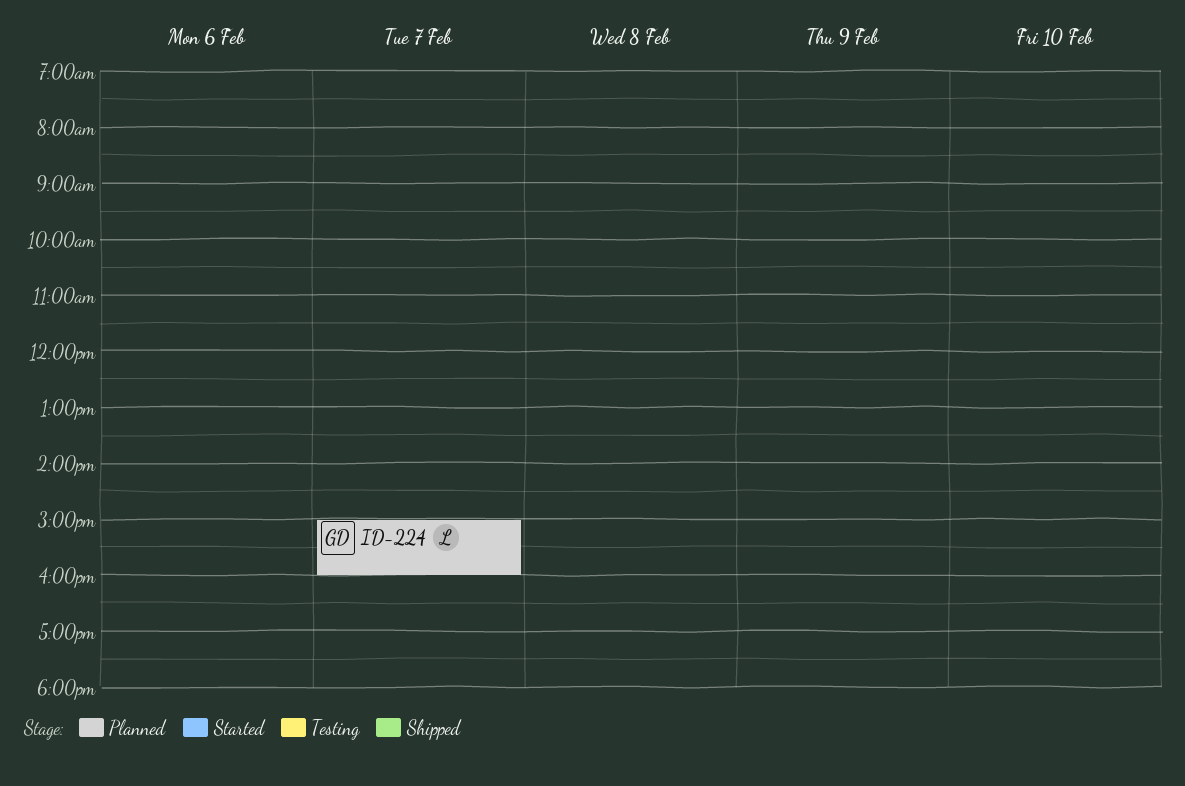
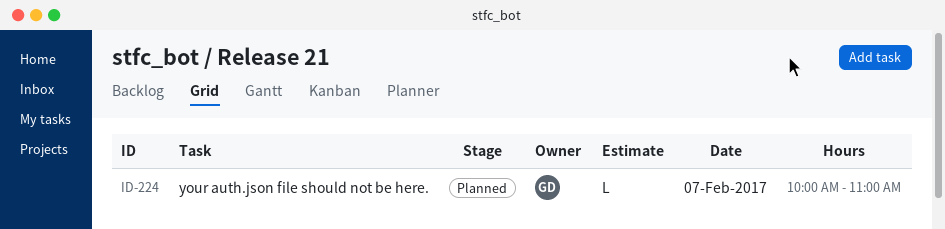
ID-224, begins: 15:00 -> 10:00
ID-224, ends: 16:00 -> 11:00

